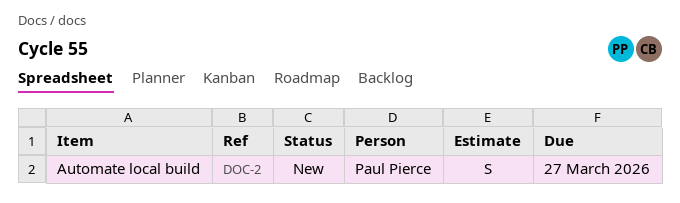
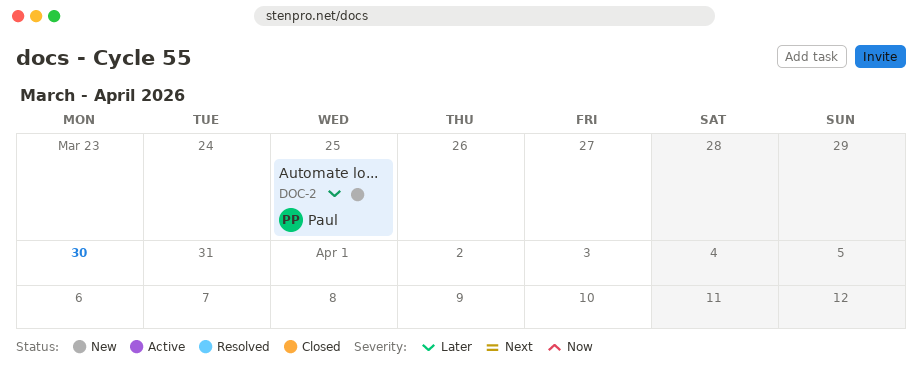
DOC-2, due: Mar 27 -> Mar 25

